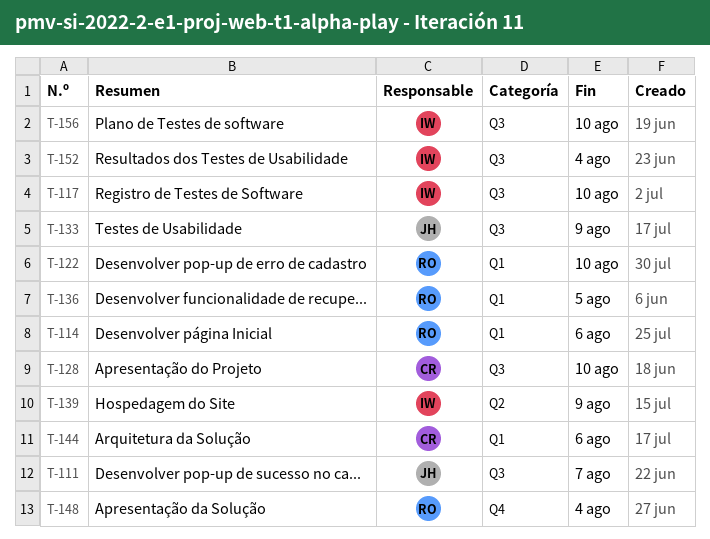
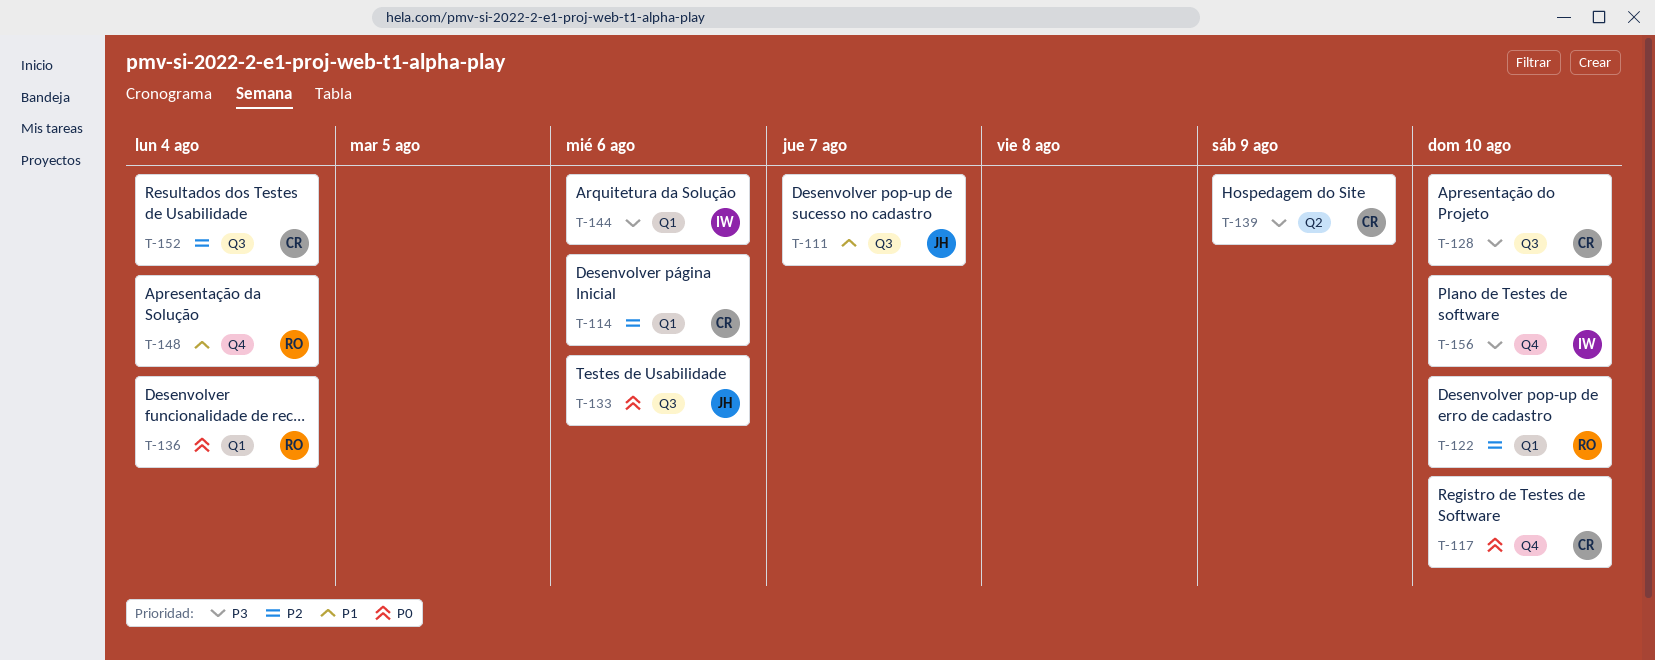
T-114, owner: RO -> CR
T-117, owner: IW -> CR
T-117, label: Q3 -> Q4
T-133, due: Aug 9 -> Aug 6
T-136, due: Aug 5 -> Aug 4
T-139, owner: IW -> CR
T-144, owner: CR -> IW
T-152, owner: IW -> CR
T-156, label: Q3 -> Q4

